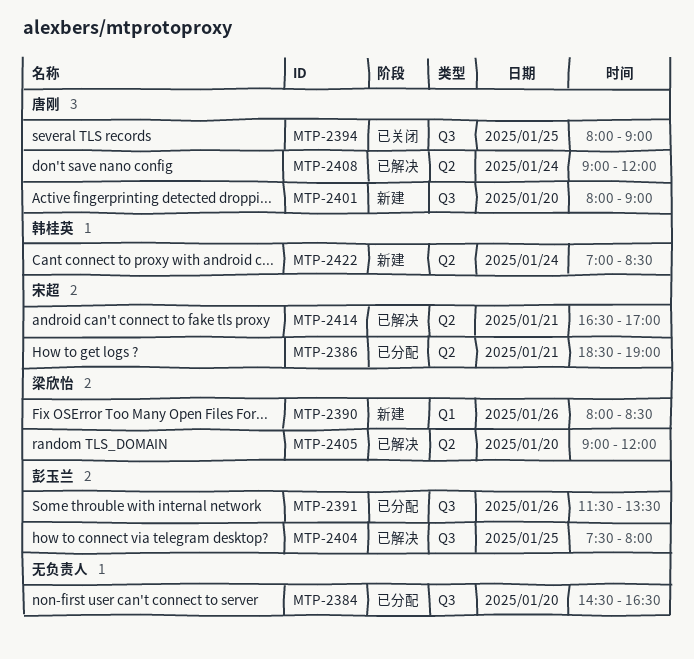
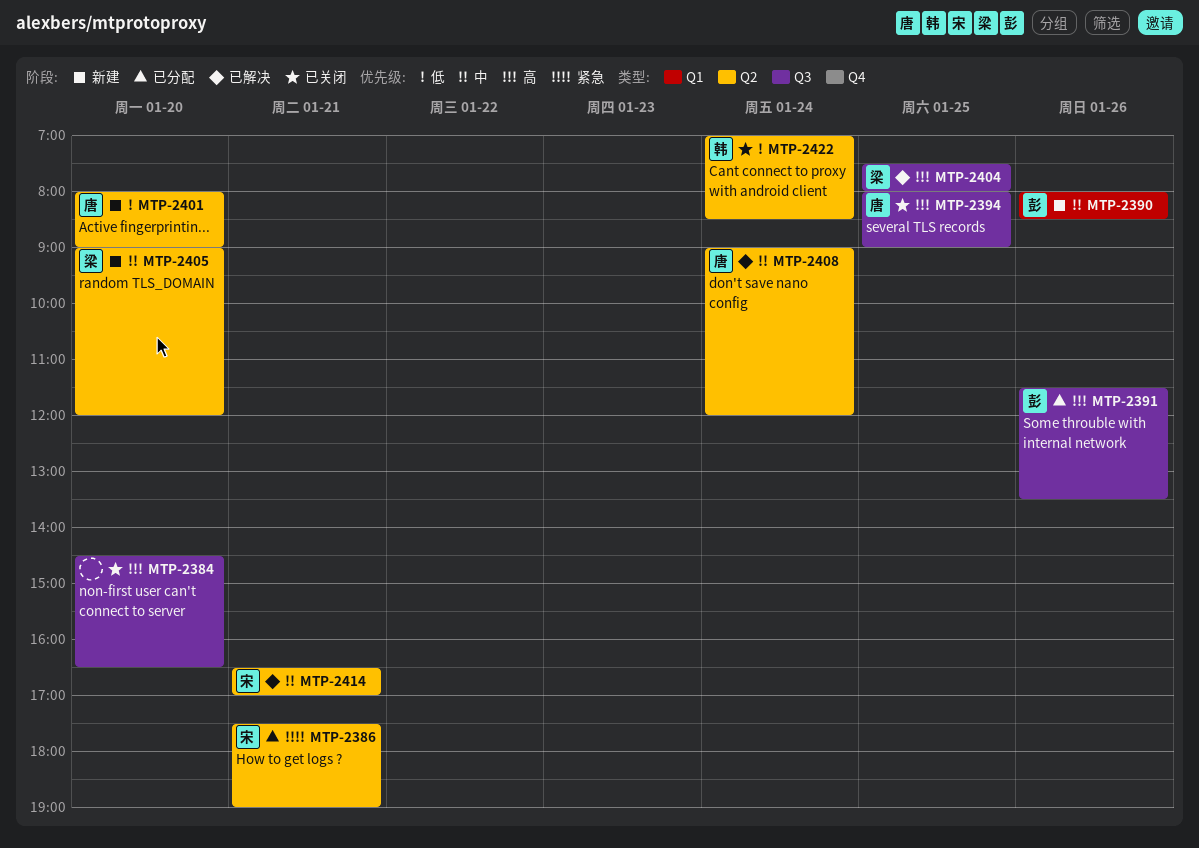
MTP-2384, status: 已分配 -> 已关闭
MTP-2386, begins: 18:30 -> 17:30
MTP-2390, owner: 梁欣怡 -> 彭玉兰
MTP-2401, label: Q3 -> Q2
MTP-2404, owner: 彭玉兰 -> 梁欣怡
MTP-2405, status: 已解决 -> 新建
MTP-2422, status: 新建 -> 已关闭

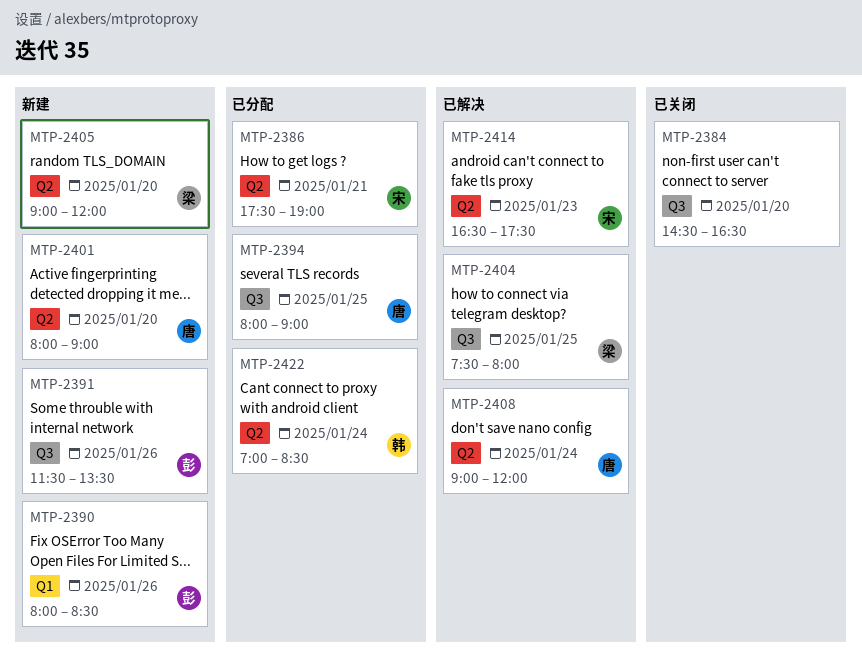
MTP-2391, status: 已分配 -> 新建
MTP-2394, status: 已关闭 -> 已分配
MTP-2414, day: Jan 21 -> Jan 23
MTP-2414, ends: 17:00 -> 17:30
MTP-2422, status: 已关闭 -> 已分配

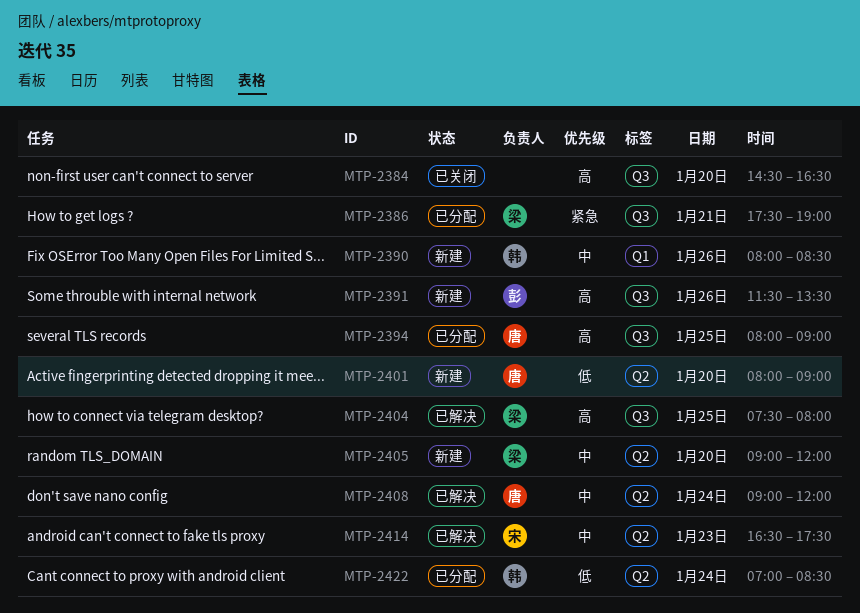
MTP-2386, owner: 宋 -> 梁
MTP-2386, label: Q2 -> Q3
MTP-2390, owner: 彭 -> 韩

